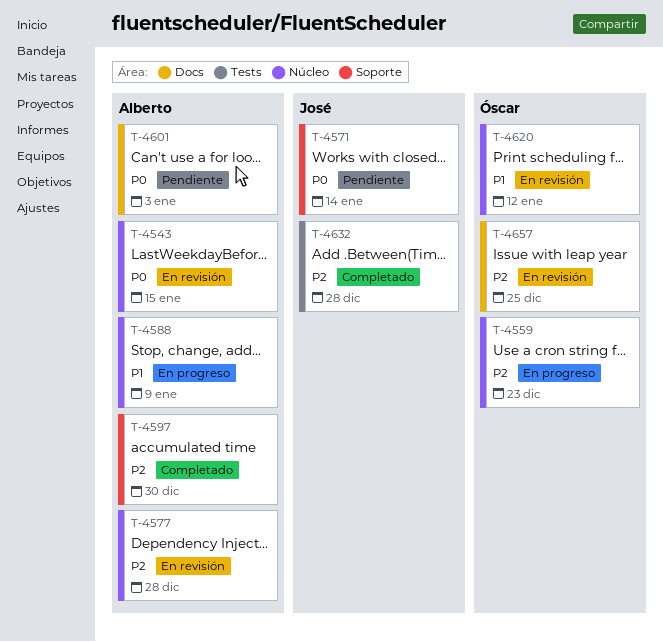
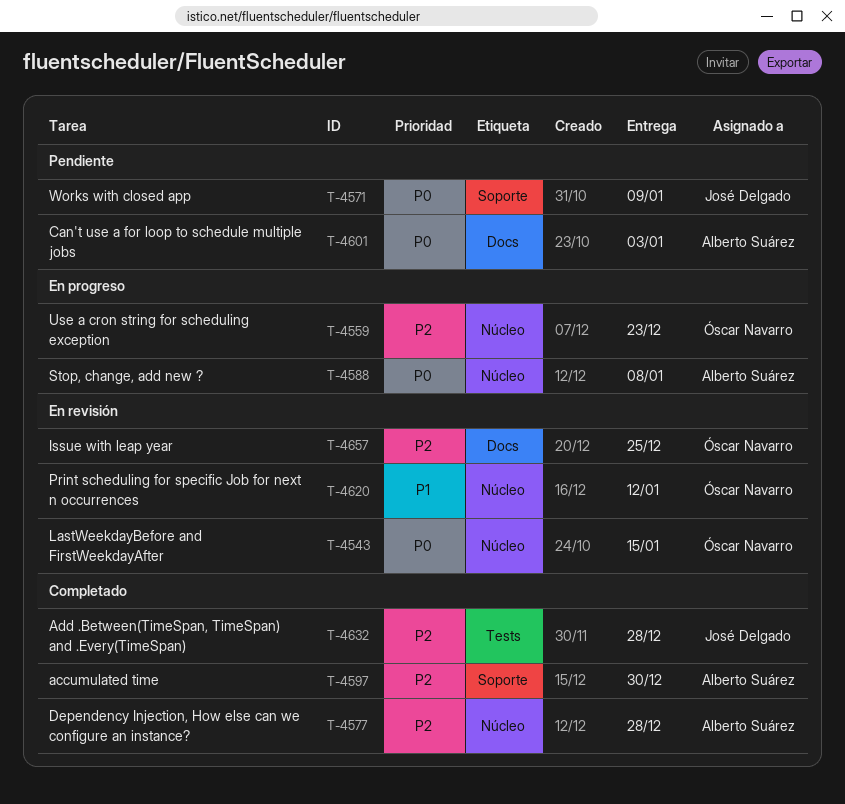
T-4543, owner: Alberto Suárez -> Óscar Navarro
T-4571, due: Jan 14 -> Jan 9
T-4577, status: En revisión -> Completado
T-4588, priority: P1 -> P0
T-4588, due: Jan 9 -> Jan 8

